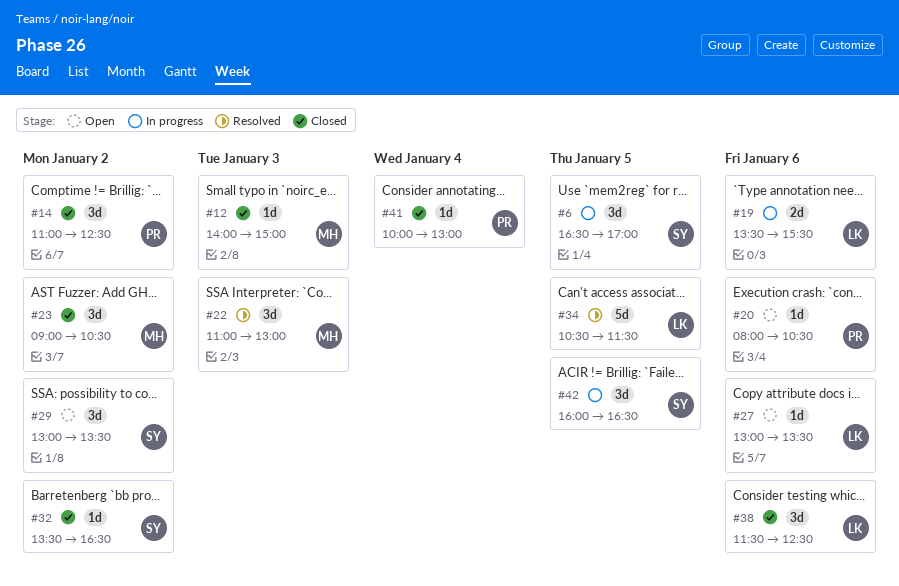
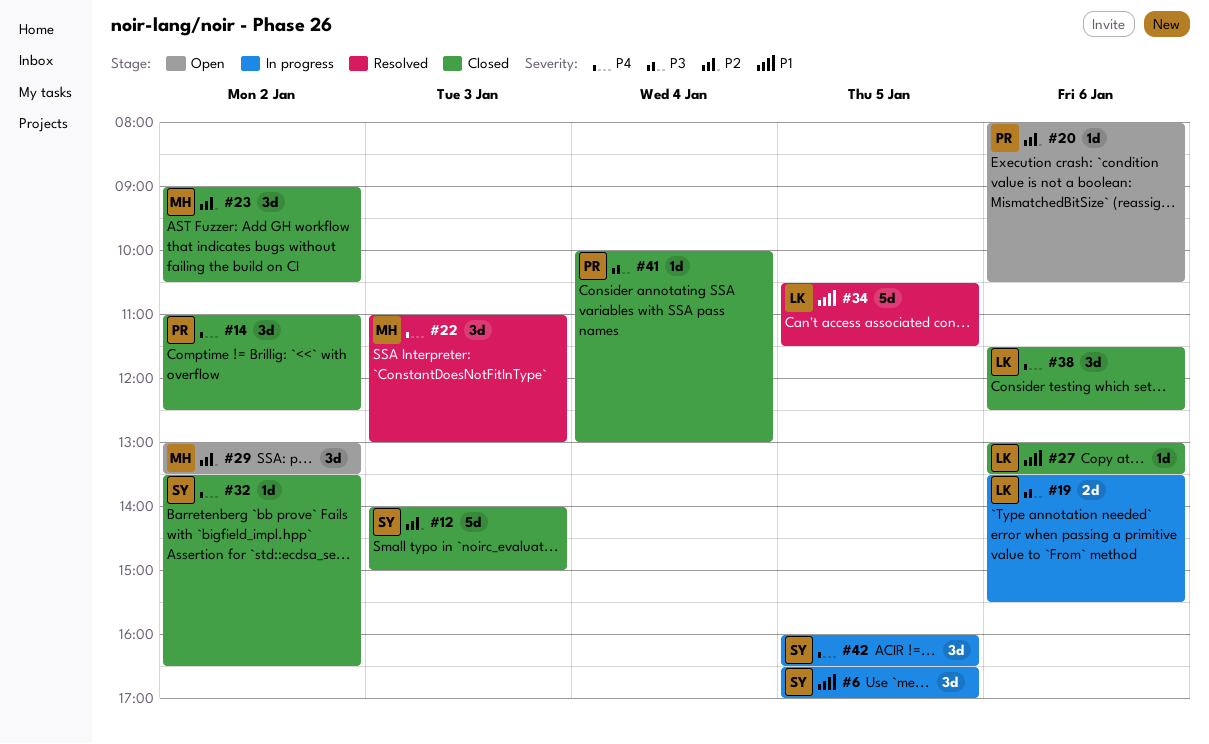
#12, owner: MH -> SY
#12, estimate: 1d -> 5d
#27, status: Open -> Closed
#29, owner: SY -> MH

